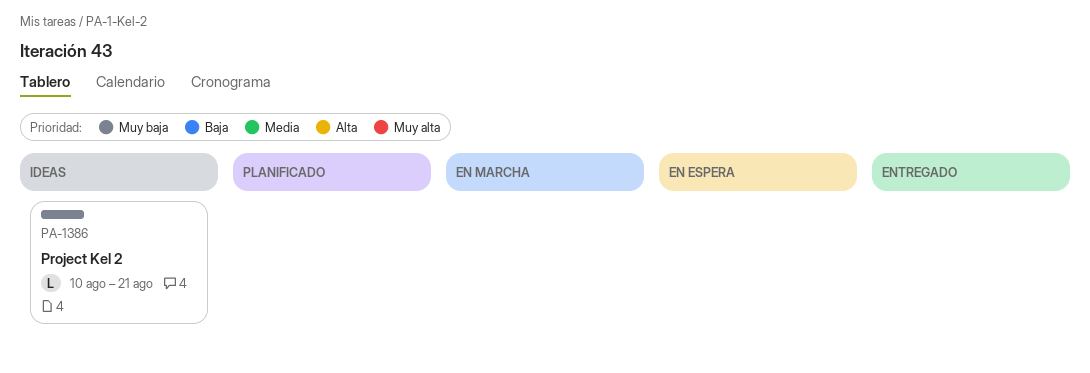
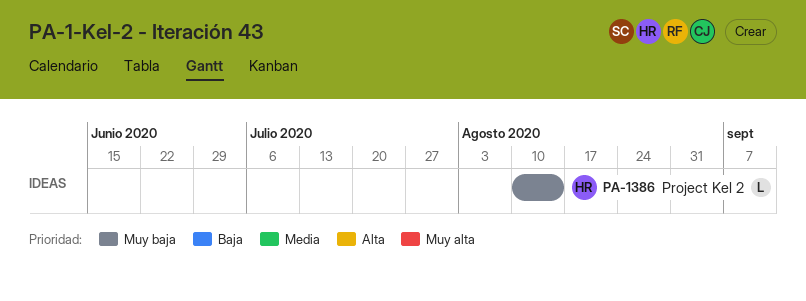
PA-1386, due: Aug 21 -> Aug 14

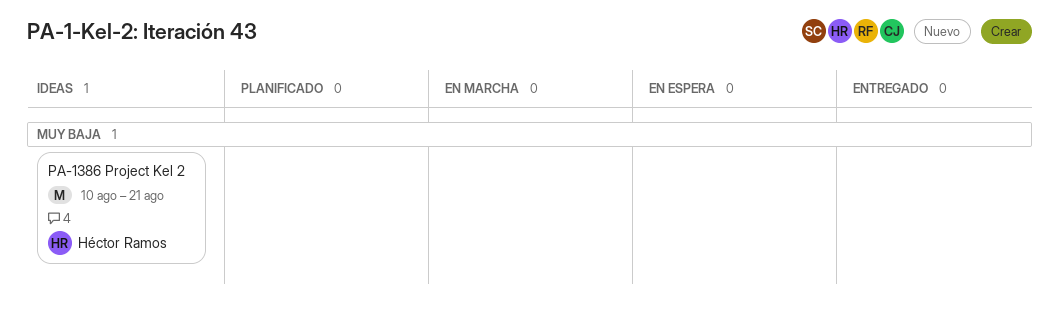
PA-1386, estimate: L -> M
PA-1386, due: Aug 14 -> Aug 21

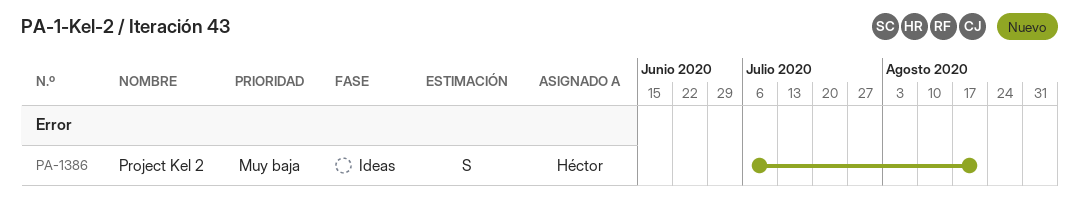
PA-1386, estimate: M -> S
PA-1386, start: Aug 10 -> Jul 6

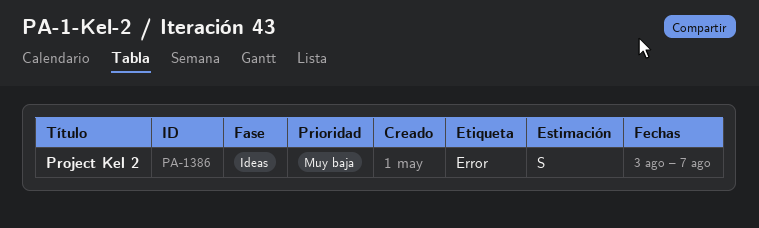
PA-1386, start: Jul 6 -> Aug 3
PA-1386, due: Aug 21 -> Aug 7

